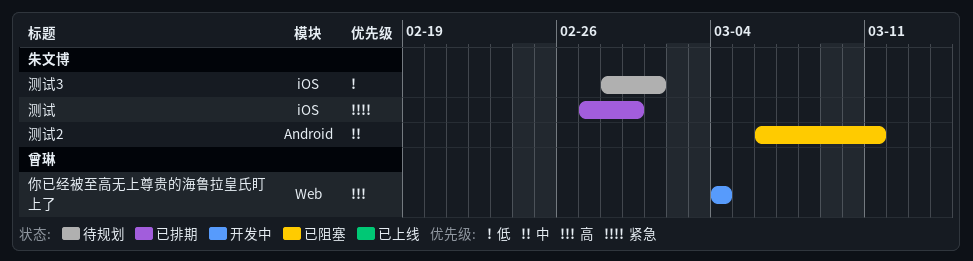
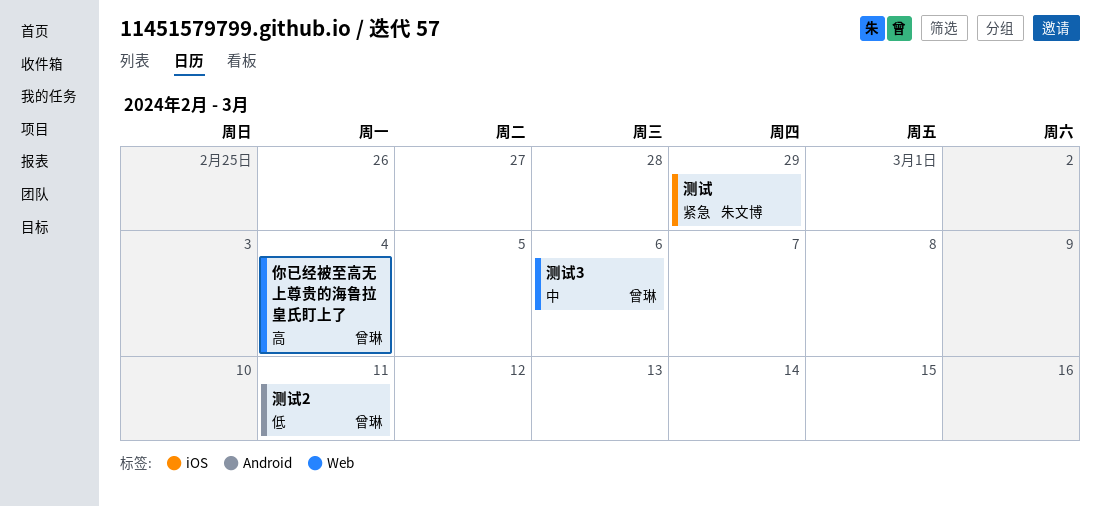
测试2, owner: 朱文博 -> 曾琳
测试2, priority: 中 -> 低
测试3, owner: 朱文博 -> 曾琳
测试3, priority: 低 -> 中
测试3, label: iOS -> Web
测试3, due: Mar 1 -> Mar 6

